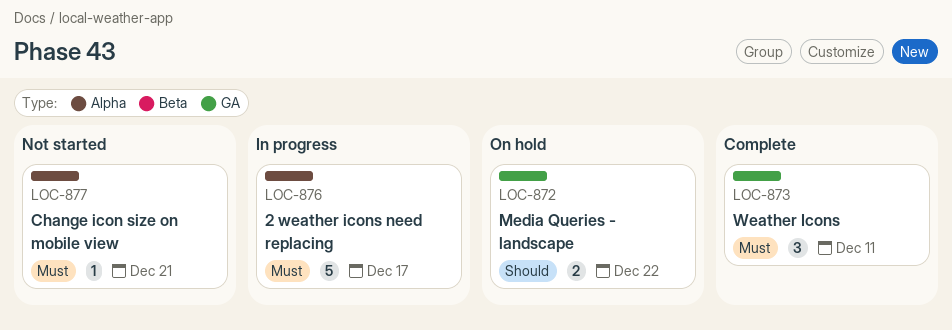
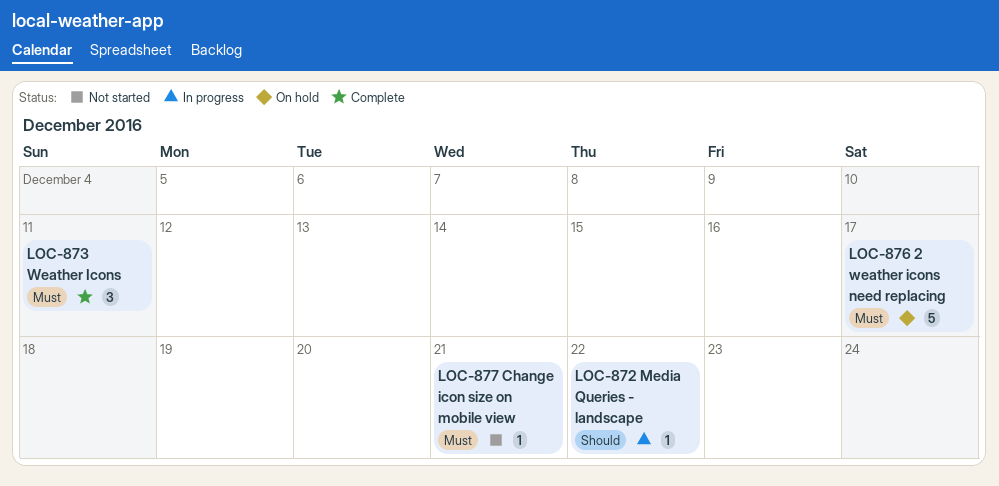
LOC-872, status: On hold -> In progress
LOC-872, estimate: 2 -> 1
LOC-876, status: In progress -> On hold

